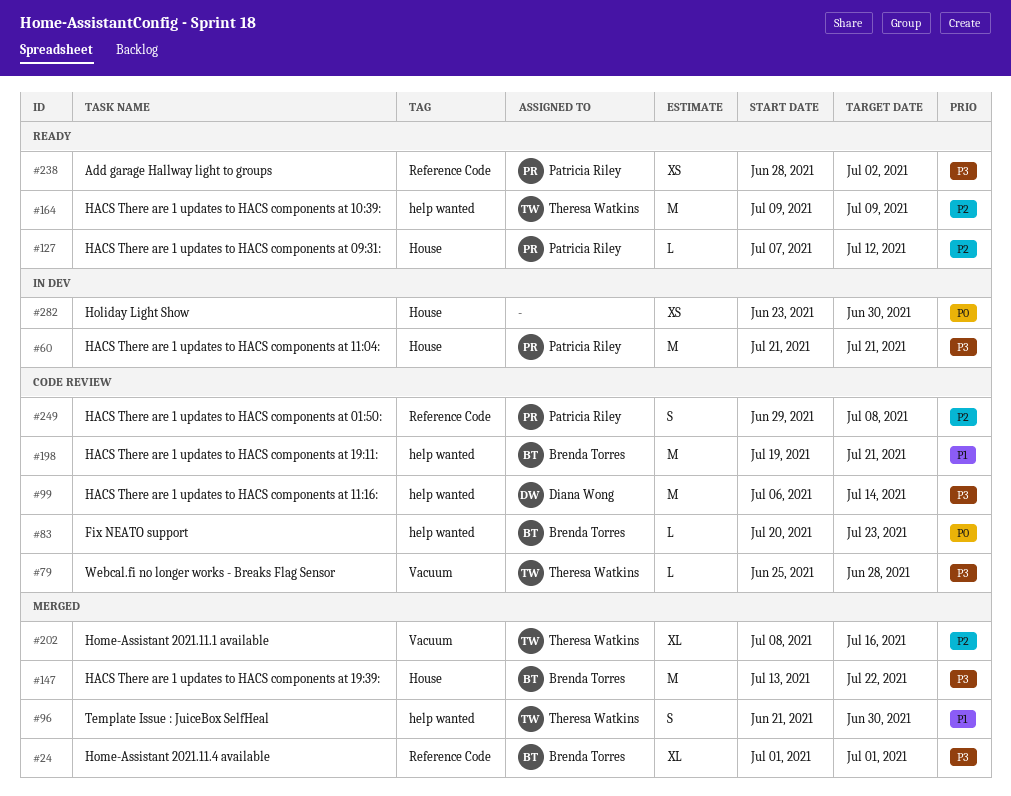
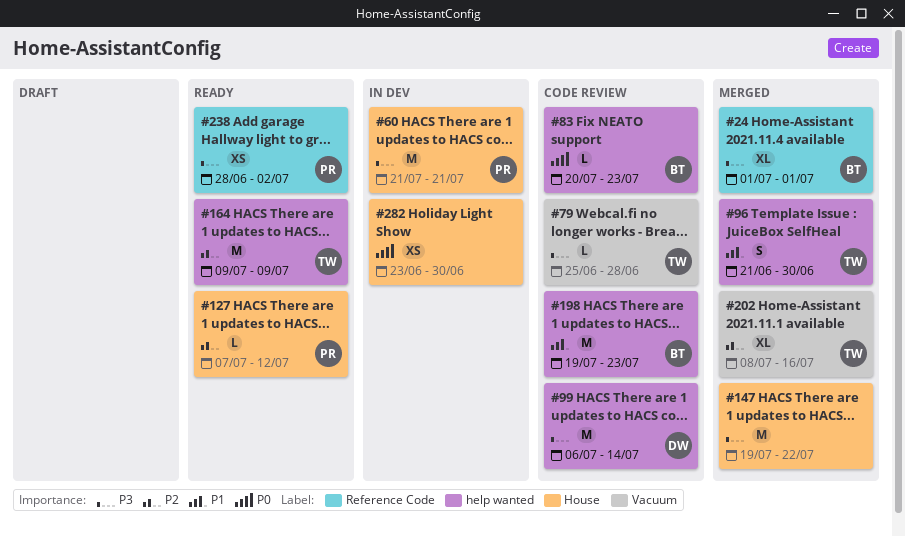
#147, owner: Brenda Torres -> none
#147, start: Jul 13 -> Jul 19
#198, due: Jul 21 -> Jul 23
#249: present -> none

